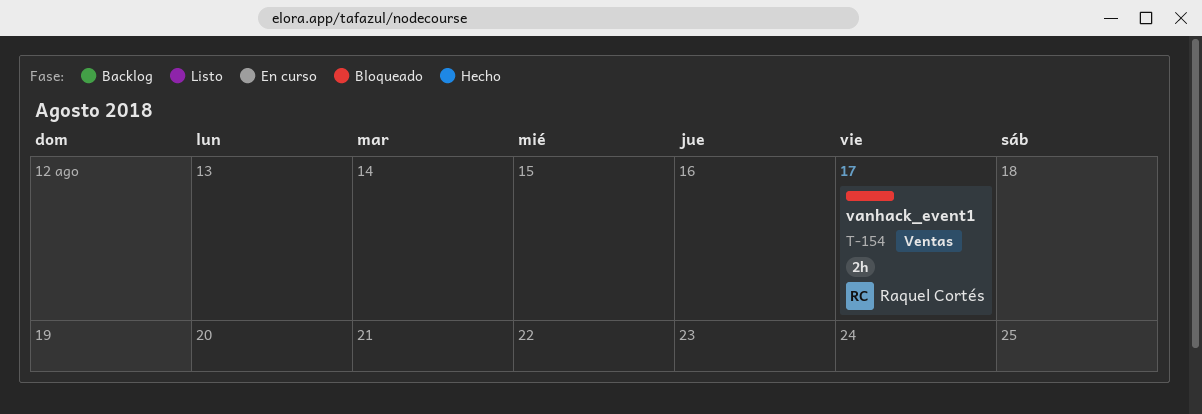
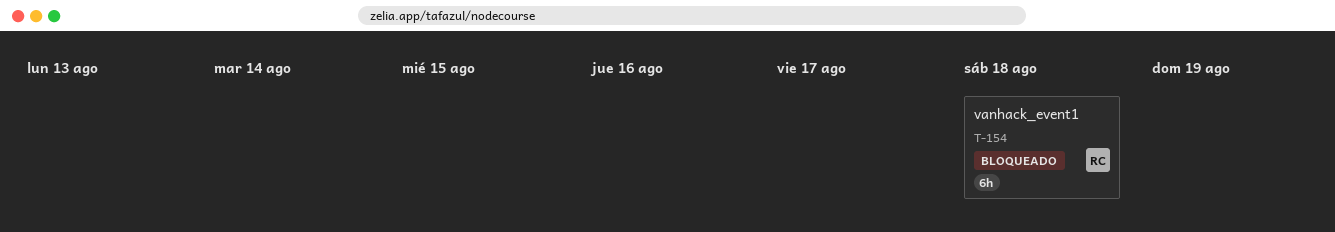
T-154, estimate: 2h -> 6h
T-154, due: Aug 17 -> Aug 18

